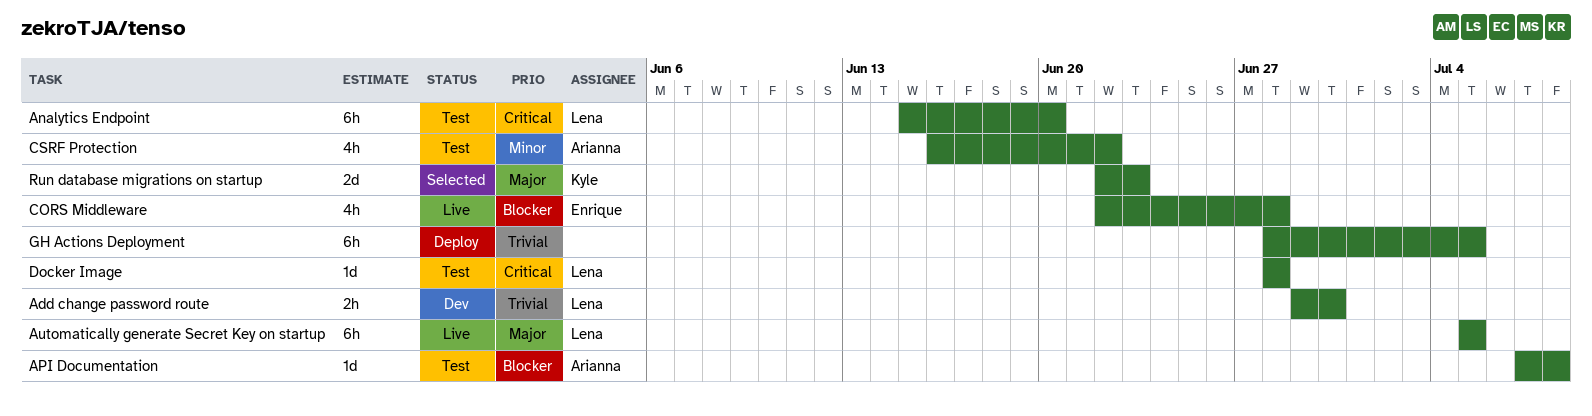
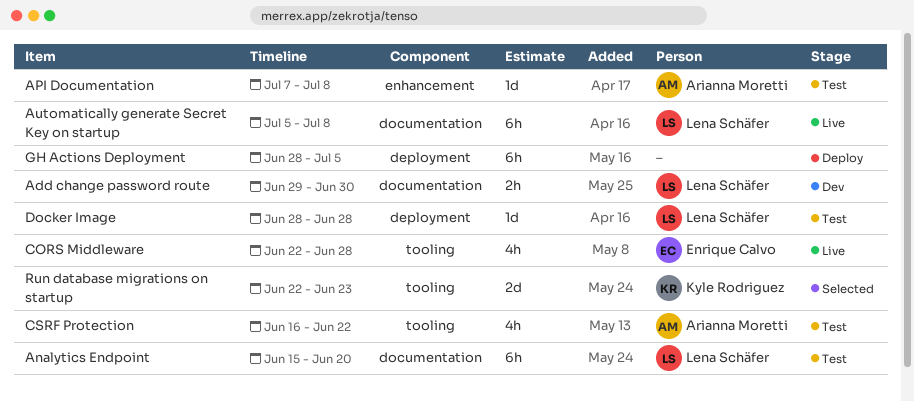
Automatically generate Secret Key on startup, due: Jul 5 -> Jul 8

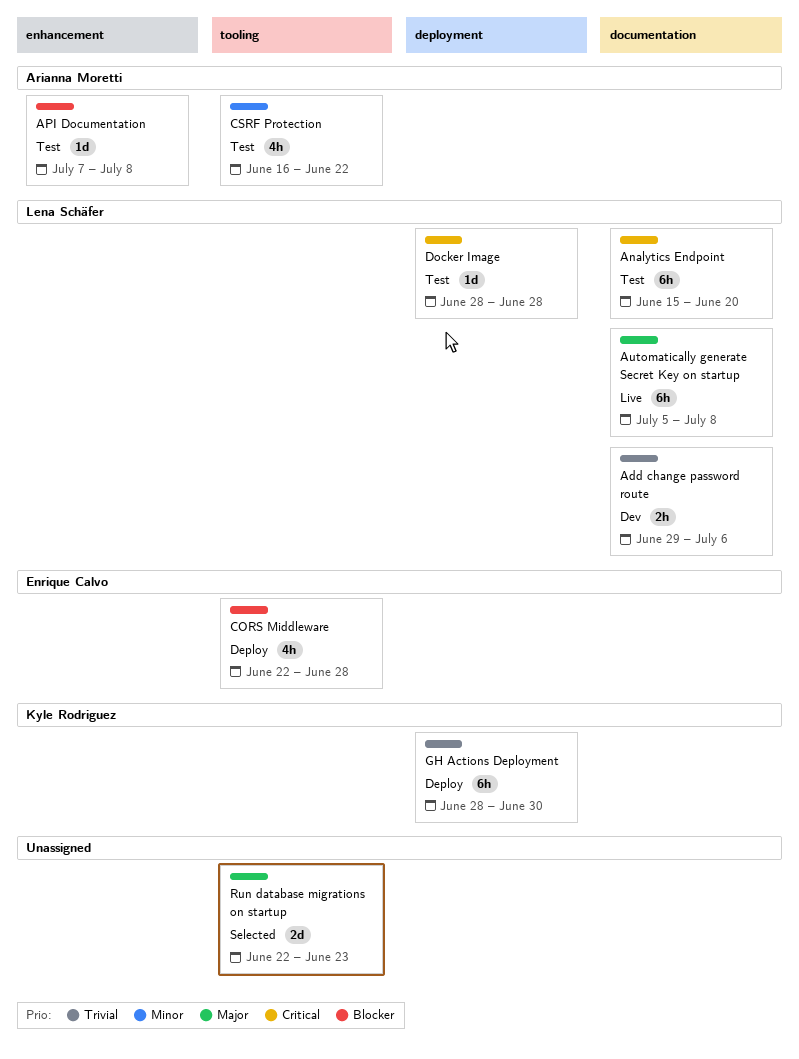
Add change password route, due: Jun 30 -> Jul 6
CORS Middleware, status: Live -> Deploy
GH Actions Deployment, owner: none -> Kyle Rodriguez
GH Actions Deployment, due: Jul 5 -> Jun 30
Run database migrations on startup, owner: Kyle Rodriguez -> none

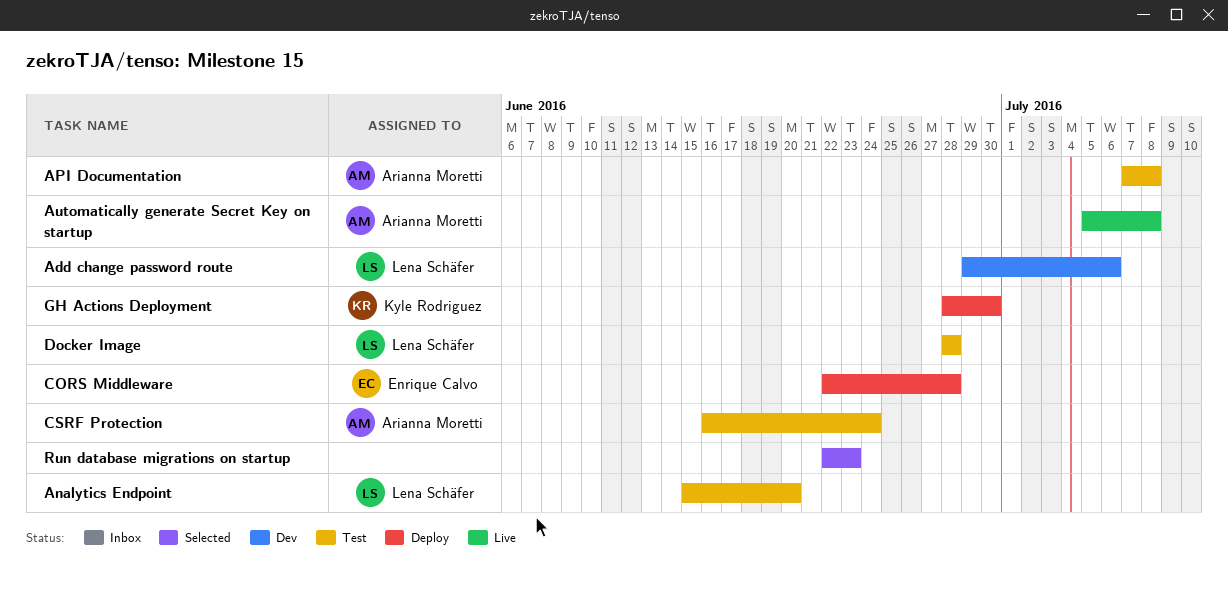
Automatically generate Secret Key on startup, owner: Lena Schäfer -> Arianna Moretti
CSRF Protection, due: Jun 22 -> Jun 24

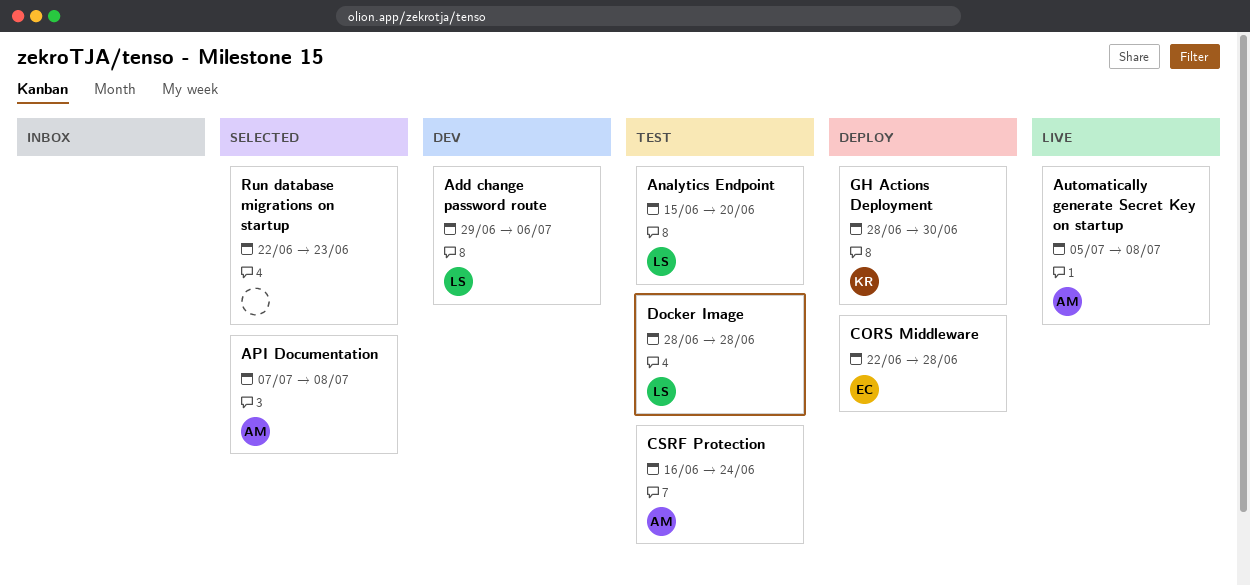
API Documentation, status: Test -> Selected

